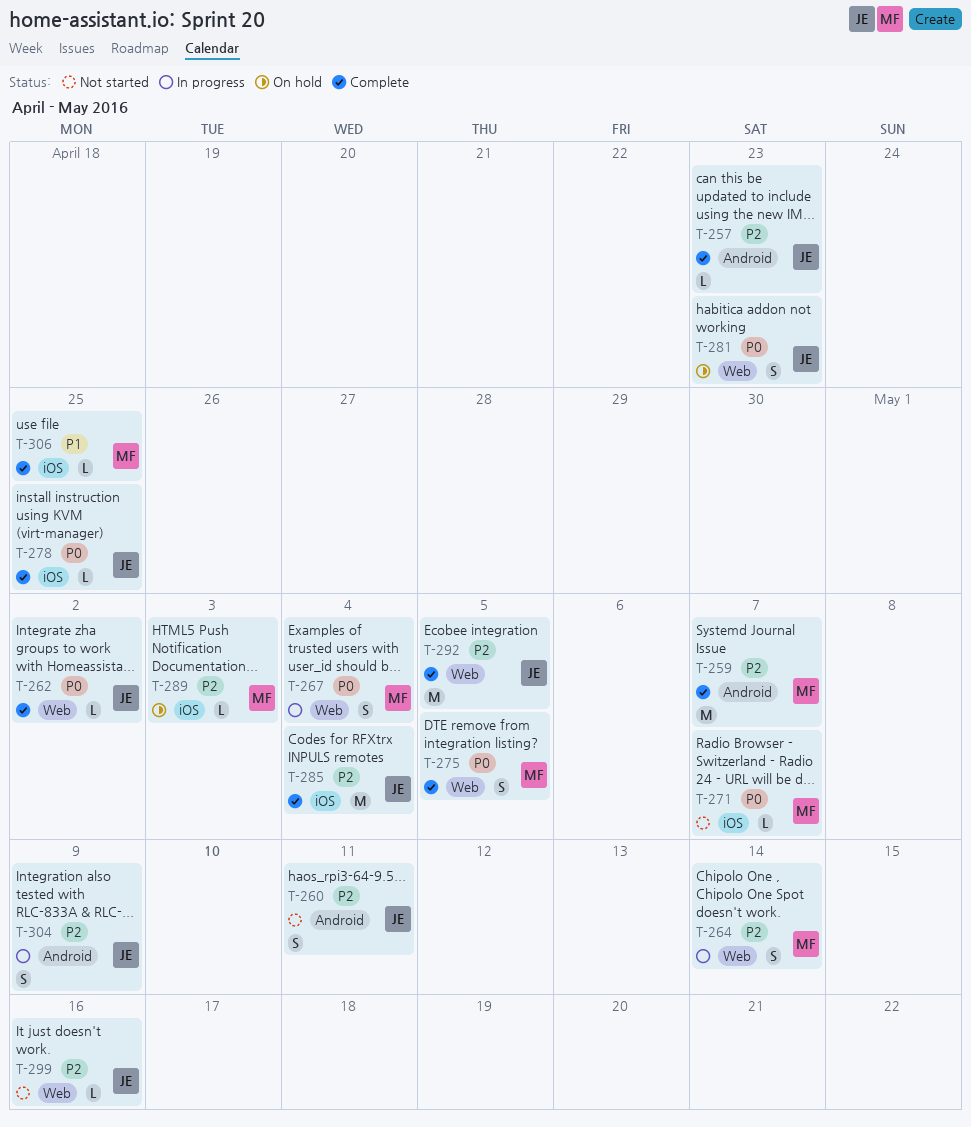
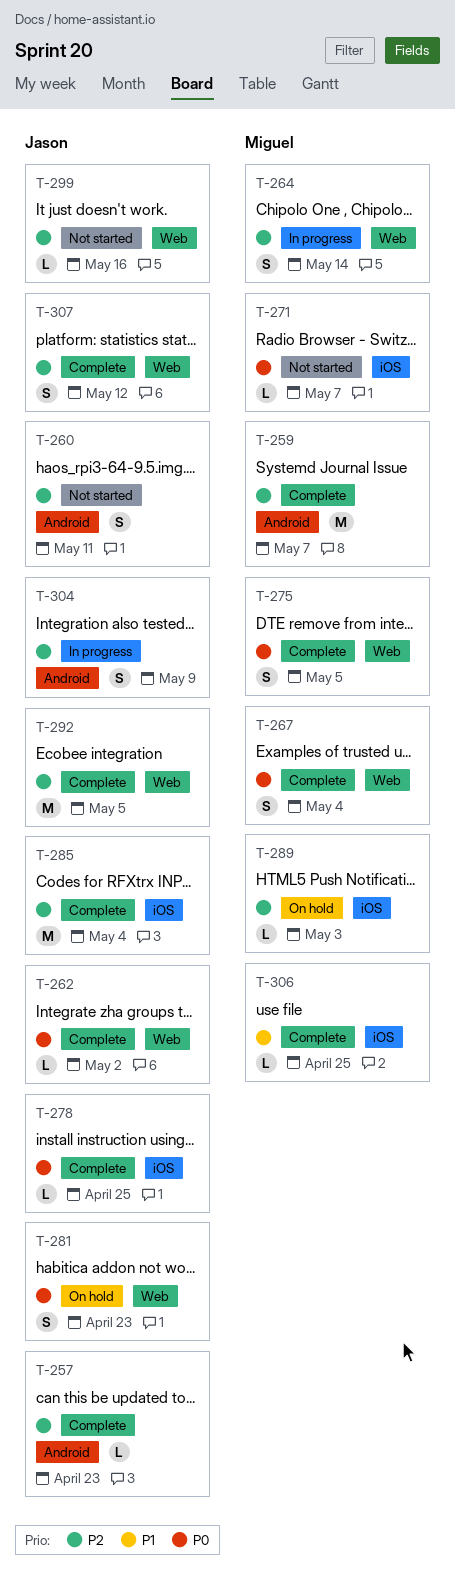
T-267, status: In progress -> Complete
T-307: none -> present

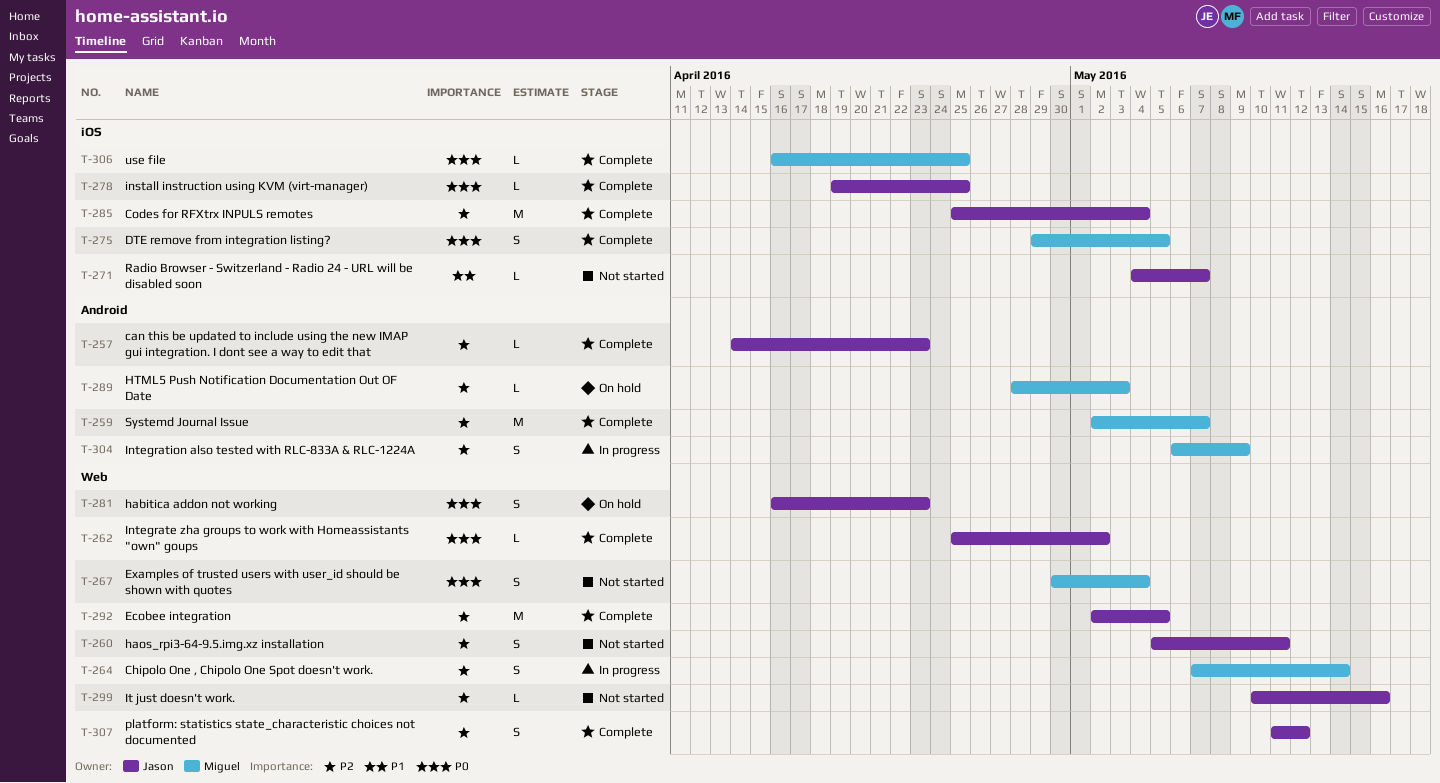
T-260, label: Android -> Web
T-267, status: Complete -> Not started
T-271, owner: Miguel -> Jason
T-271, priority: P0 -> P1
T-275, label: Web -> iOS
T-289, label: iOS -> Android
T-304, owner: Jason -> Miguel
T-306, priority: P1 -> P0

